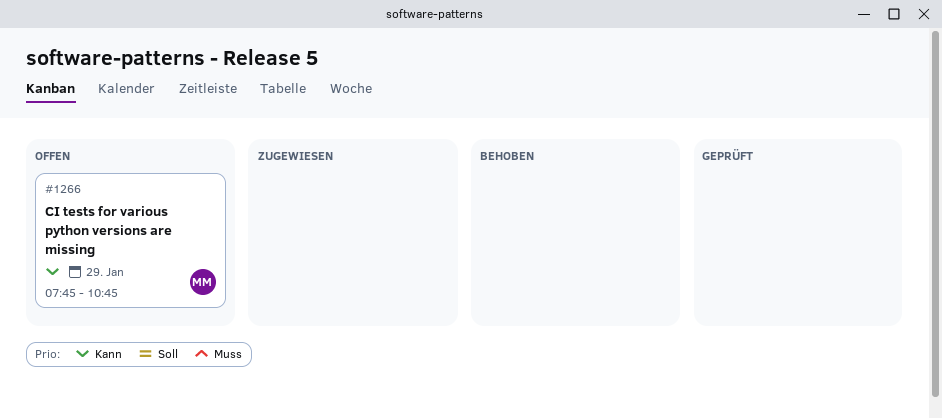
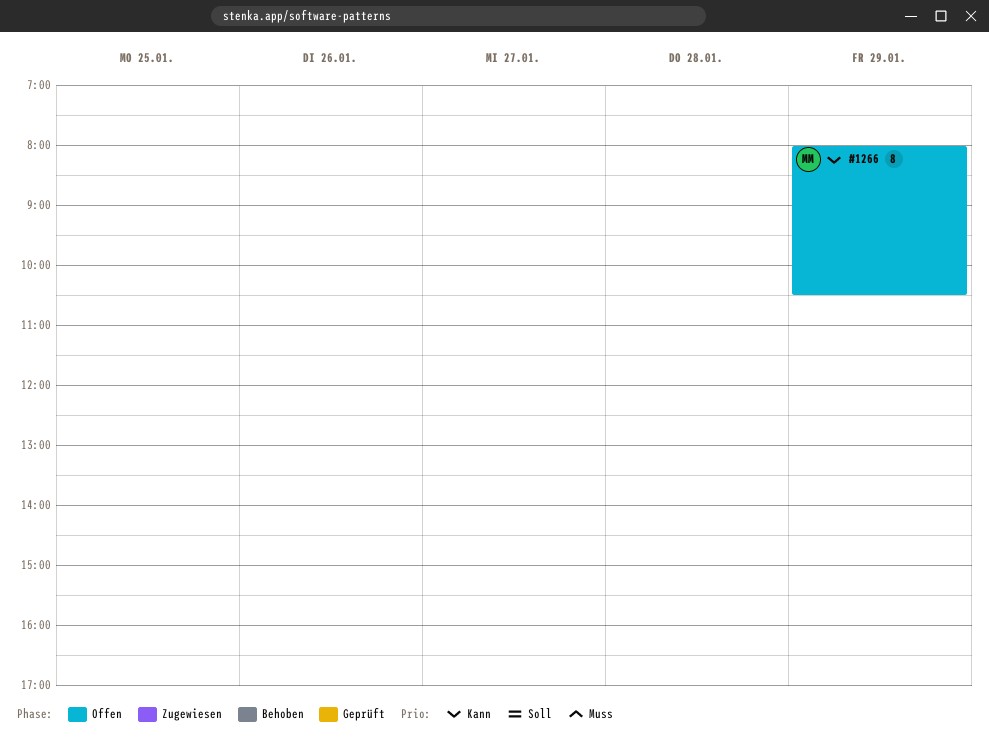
#1266, begins: 07:45 -> 08:00
#1266, ends: 10:45 -> 10:30

